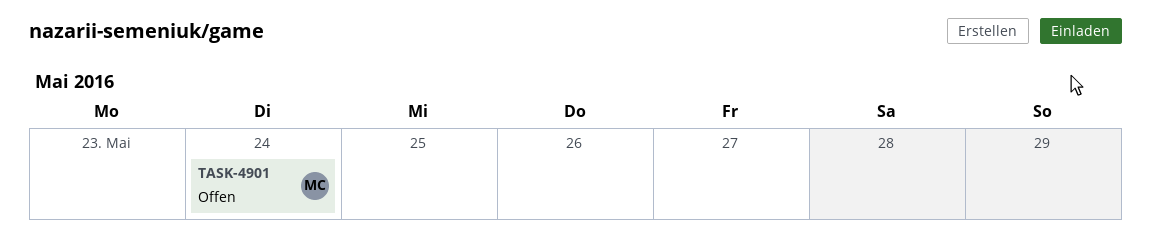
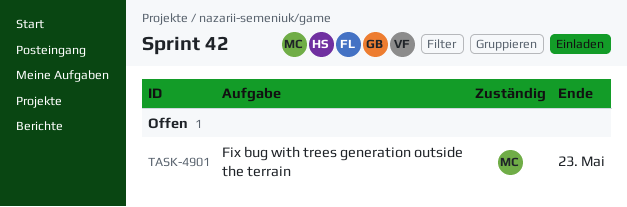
TASK-4901, due: May 24 -> May 23

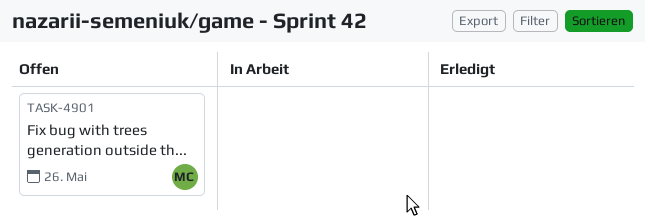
TASK-4901, due: May 23 -> May 26

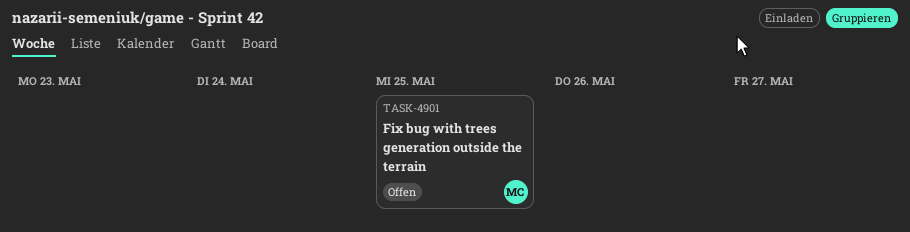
TASK-4901, due: May 26 -> May 25

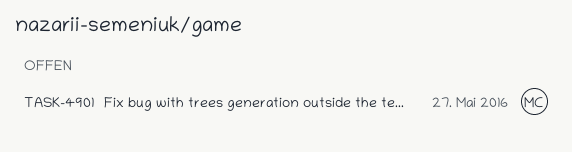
TASK-4901, due: May 25 -> May 27

